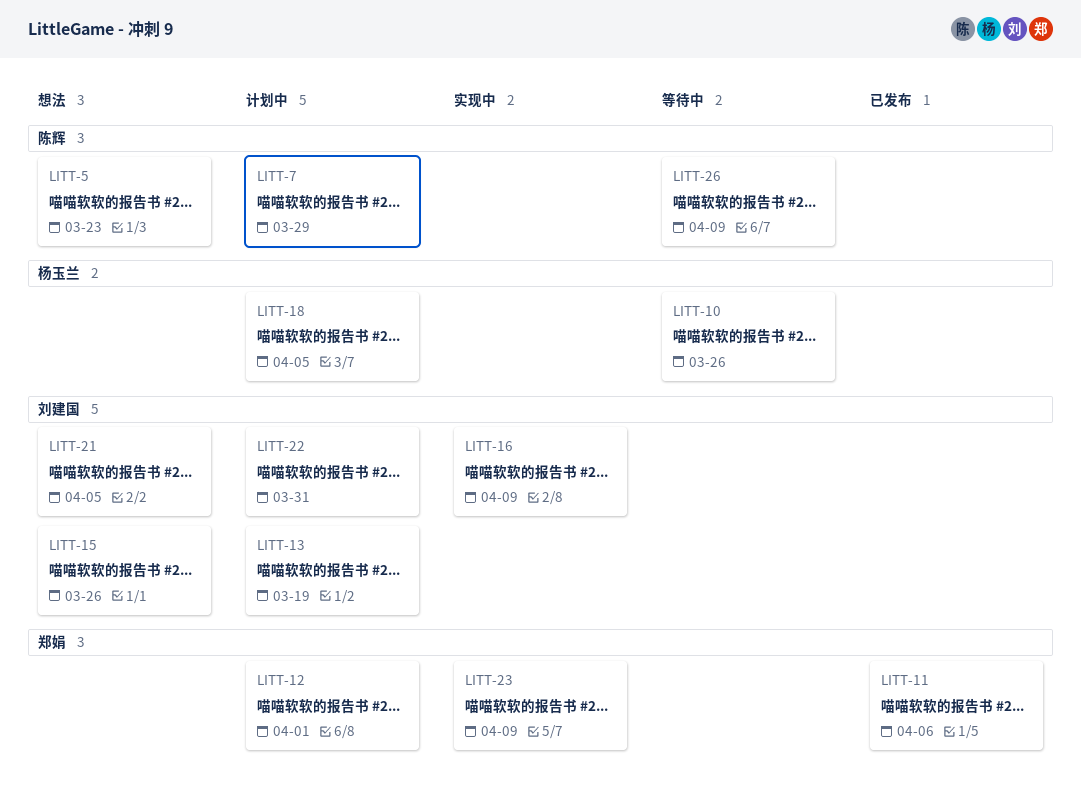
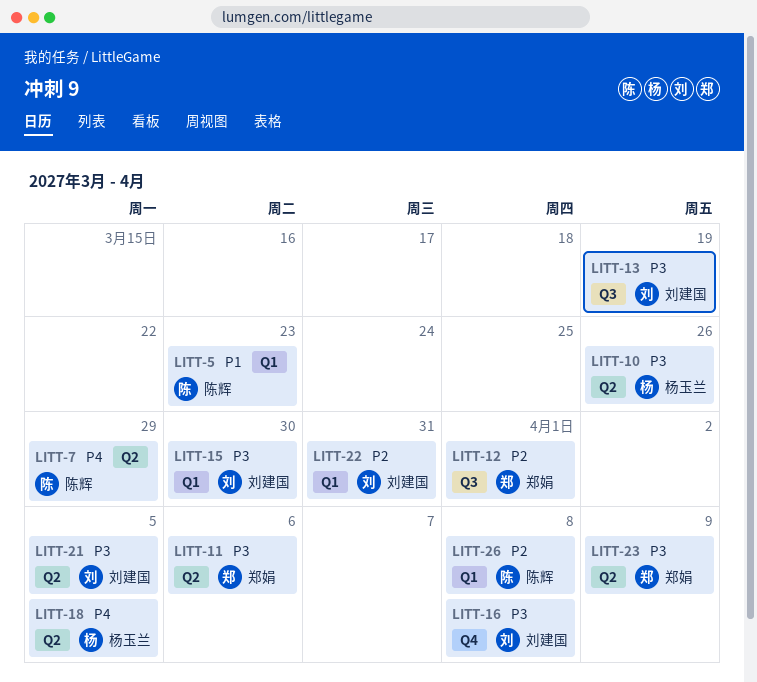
LITT-15, due: Mar 26 -> Mar 30
LITT-16, due: Apr 9 -> Apr 8
LITT-26, due: Apr 9 -> Apr 8

